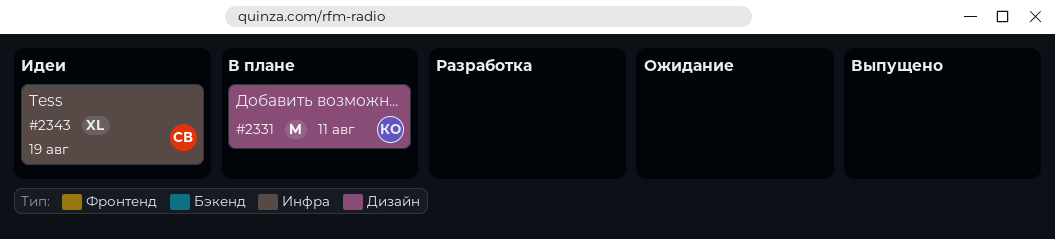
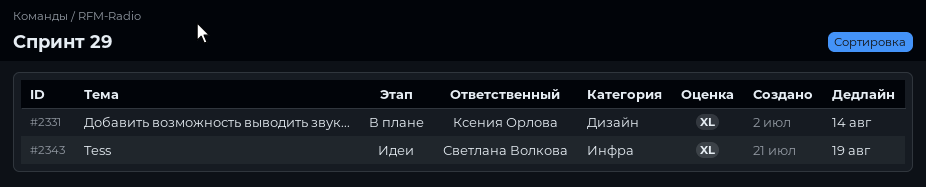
#2331, estimate: M -> XL
#2331, due: Aug 11 -> Aug 14

